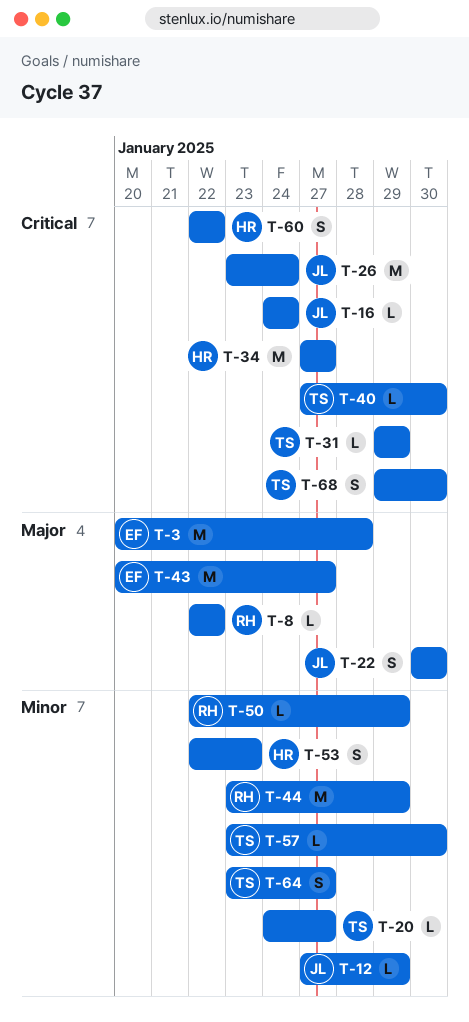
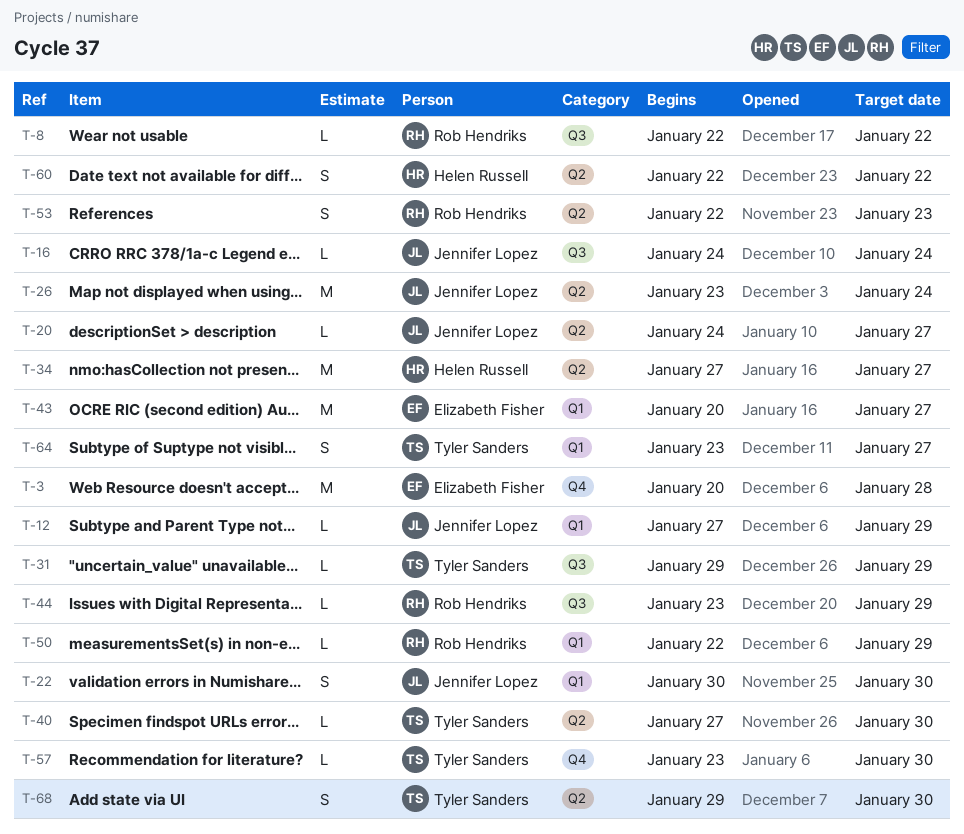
T-20, owner: Tyler Sanders -> Jennifer Lopez
T-44, estimate: M -> L
T-53, owner: Helen Russell -> Rob Hendriks

